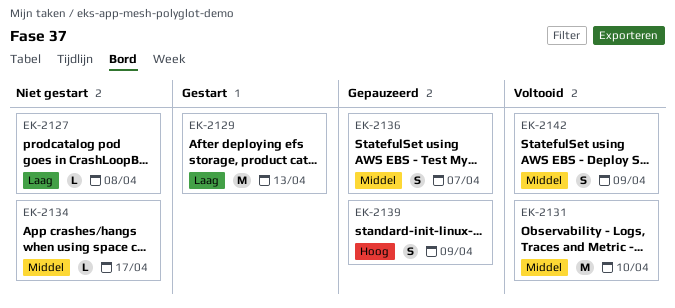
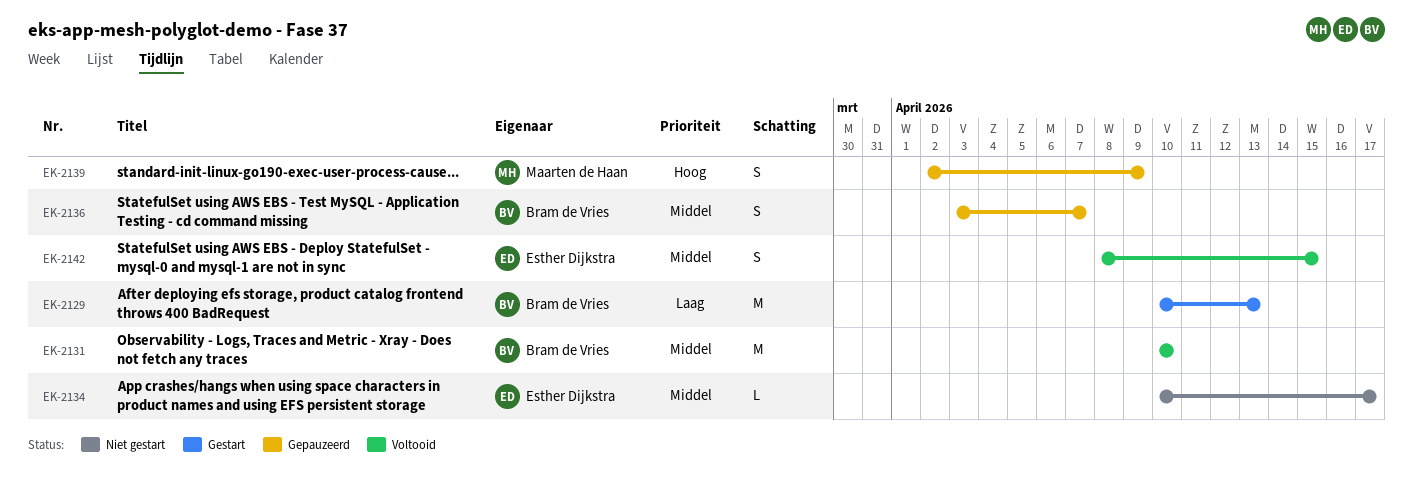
EK-2127: present -> none
EK-2142, due: Apr 9 -> Apr 15

